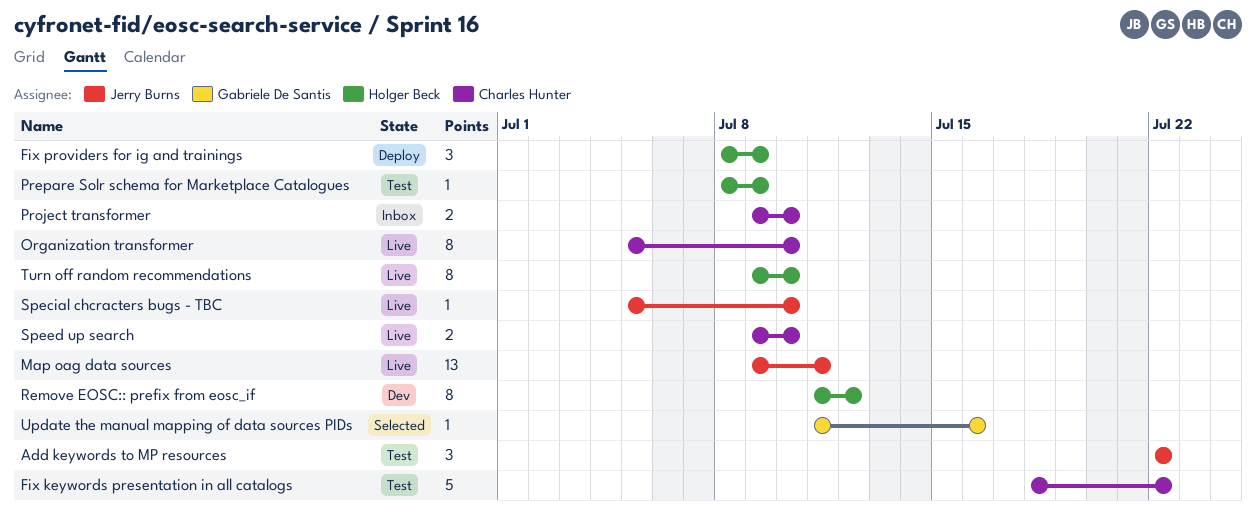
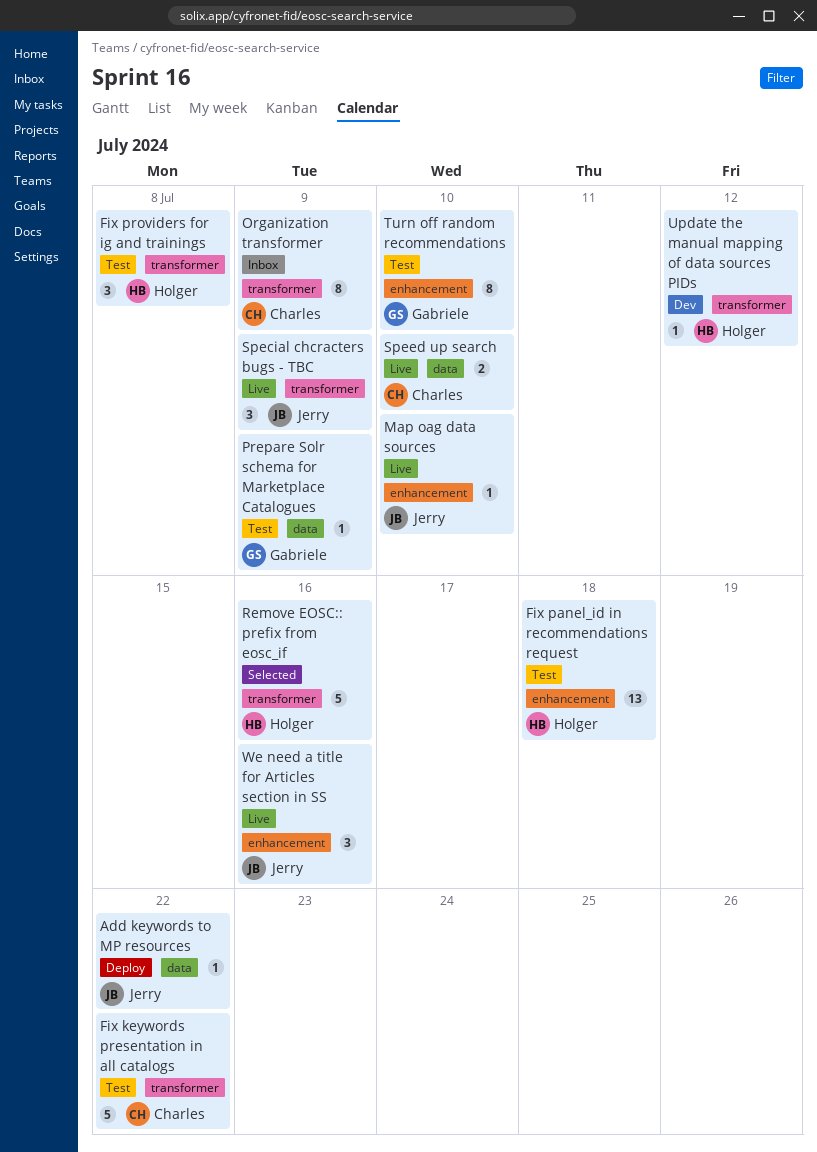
Add keywords to MP resources, status: Test -> Deploy
Add keywords to MP resources, estimate: 3 -> 1
Fix panel_id in recommendations request: none -> present
Fix providers for ig and trainings, status: Deploy -> Test
Fix providers for ig and trainings, due: Jul 9 -> Jul 8
Map oag data sources, estimate: 13 -> 1
Map oag data sources, due: Jul 11 -> Jul 10
Organization transformer, status: Live -> Inbox
Organization transformer, due: Jul 10 -> Jul 9
Prepare Solr schema for Marketplace Catalogues, owner: Holger Beck -> Gabriele De Santis
Project transformer: present -> none
Remove EOSC:: prefix from eosc_if, status: Dev -> Selected
Remove EOSC:: prefix from eosc_if, estimate: 8 -> 5
Remove EOSC:: prefix from eosc_if, due: Jul 12 -> Jul 16
Special chcracters bugs - TBC, estimate: 1 -> 3
Special chcracters bugs - TBC, due: Jul 10 -> Jul 9
Turn off random recommendations, status: Live -> Test
Turn off random recommendations, owner: Holger Beck -> Gabriele De Santis
Update the manual mapping of data sources PIDs, status: Selected -> Dev
Update the manual mapping of data sources PIDs, owner: Gabriele De Santis -> Holger Beck
Update the manual mapping of data sources PIDs, due: Jul 16 -> Jul 12
We need a title for Articles section in SS: none -> present

